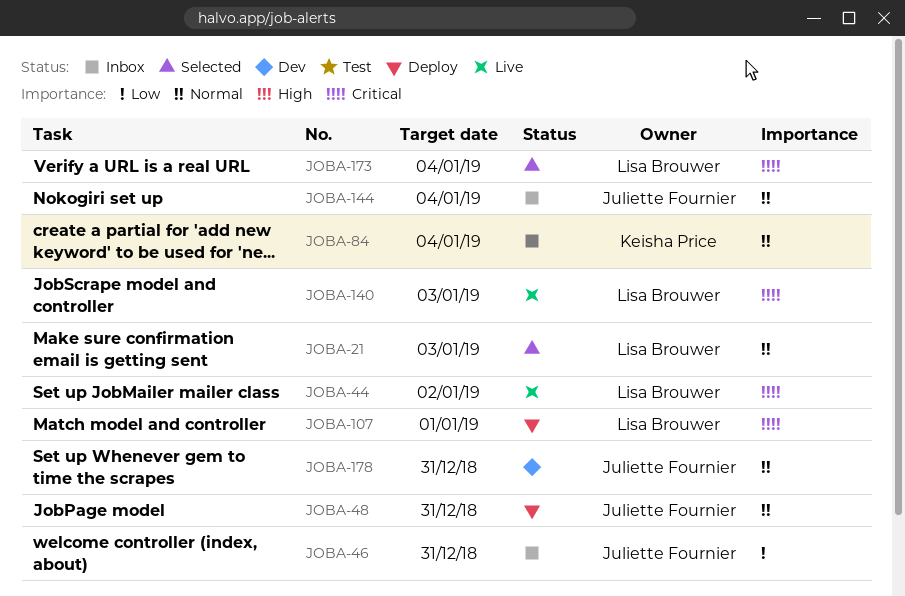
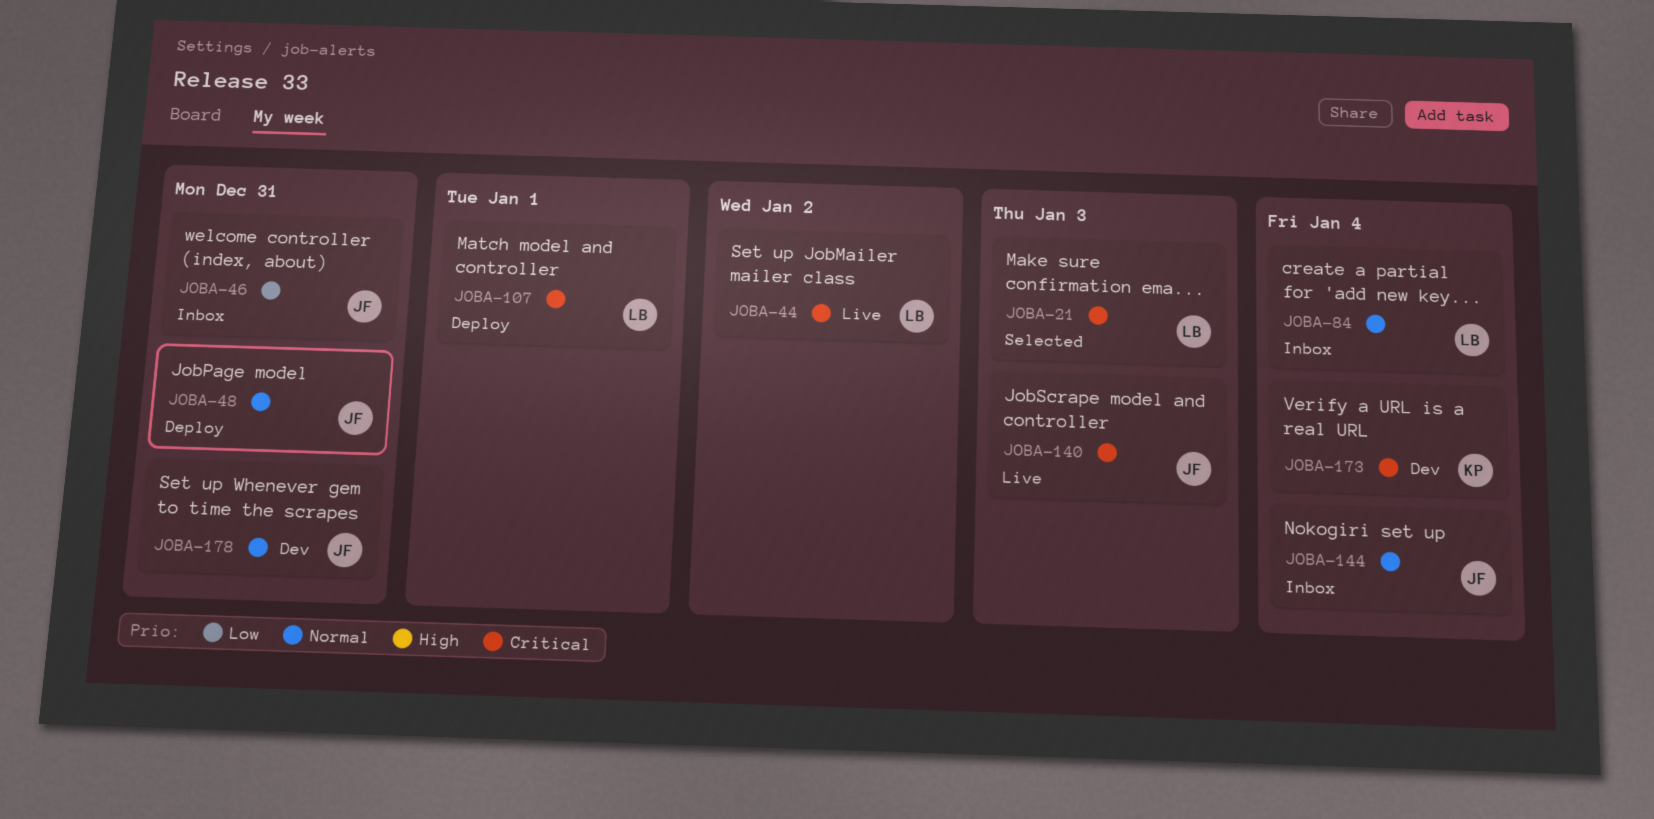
JOBA-21, priority: Normal -> Critical
JOBA-84, owner: Keisha Price -> Lisa Brouwer
JOBA-140, owner: Lisa Brouwer -> Juliette Fournier
JOBA-173, status: Selected -> Dev
JOBA-173, owner: Lisa Brouwer -> Keisha Price

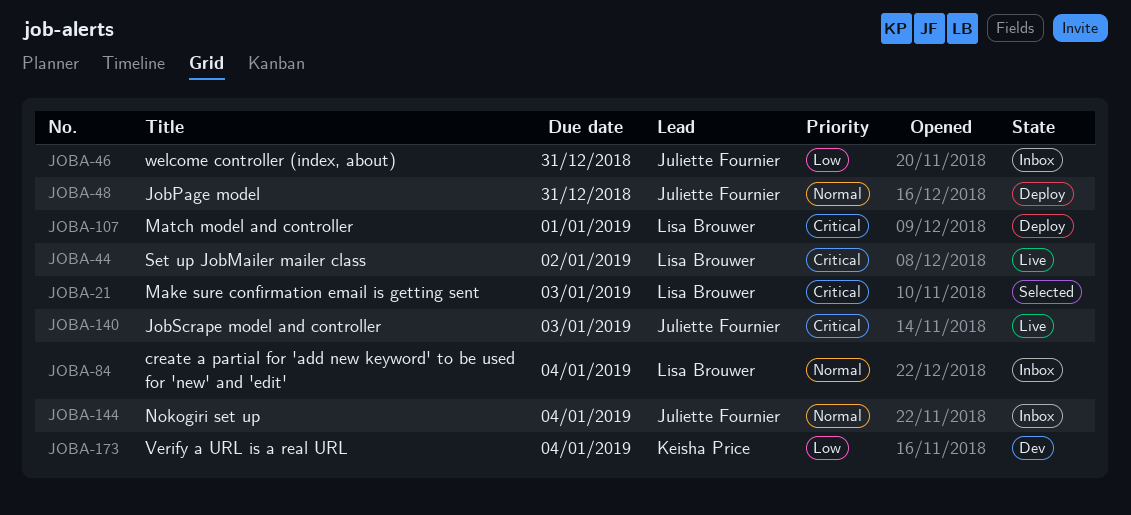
JOBA-173, priority: Critical -> Low
JOBA-178: present -> none

